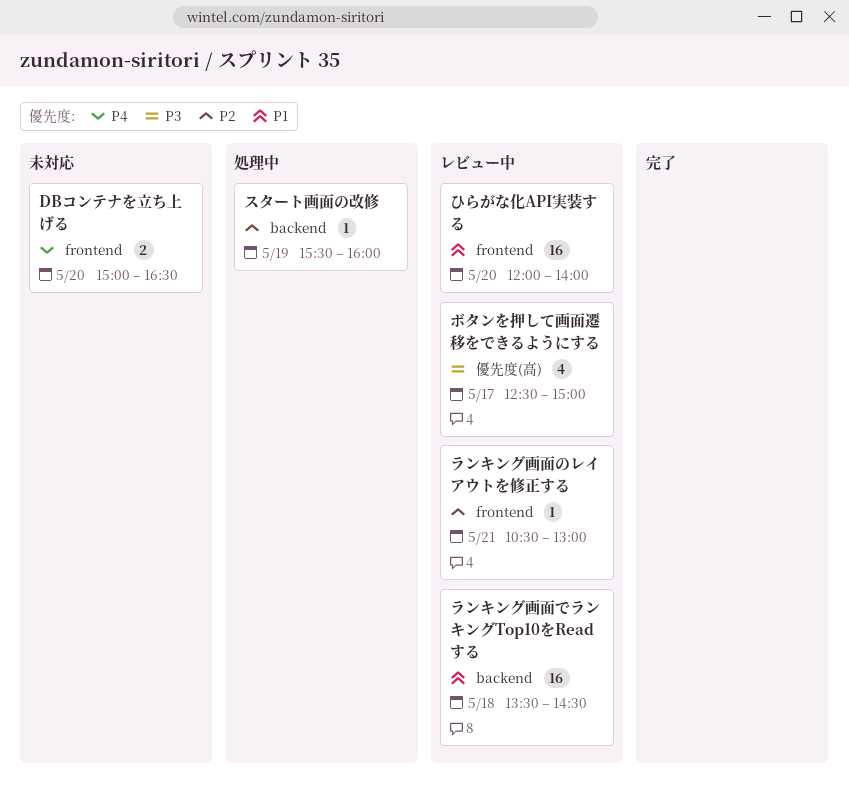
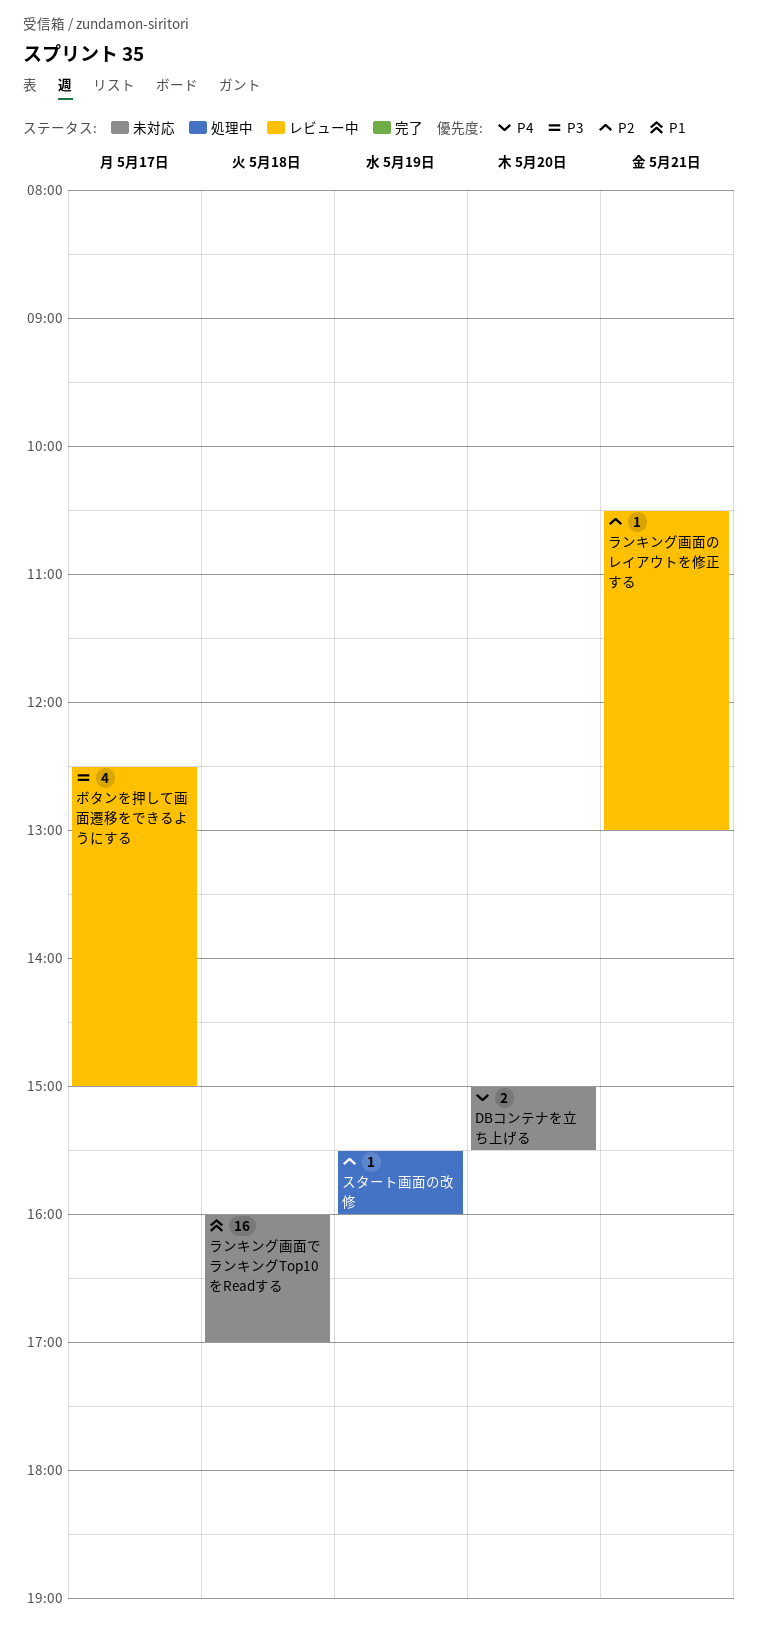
DBコンテナを立ち上げる, ends: 16:30 -> 15:30
ひらがな化API実装する: present -> none
ランキング画面でランキングTop10をReadする, status: レビュー中 -> 未対応
ランキング画面でランキングTop10をReadする, begins: 13:30 -> 16:00
ランキング画面でランキングTop10をReadする, ends: 14:30 -> 17:00

